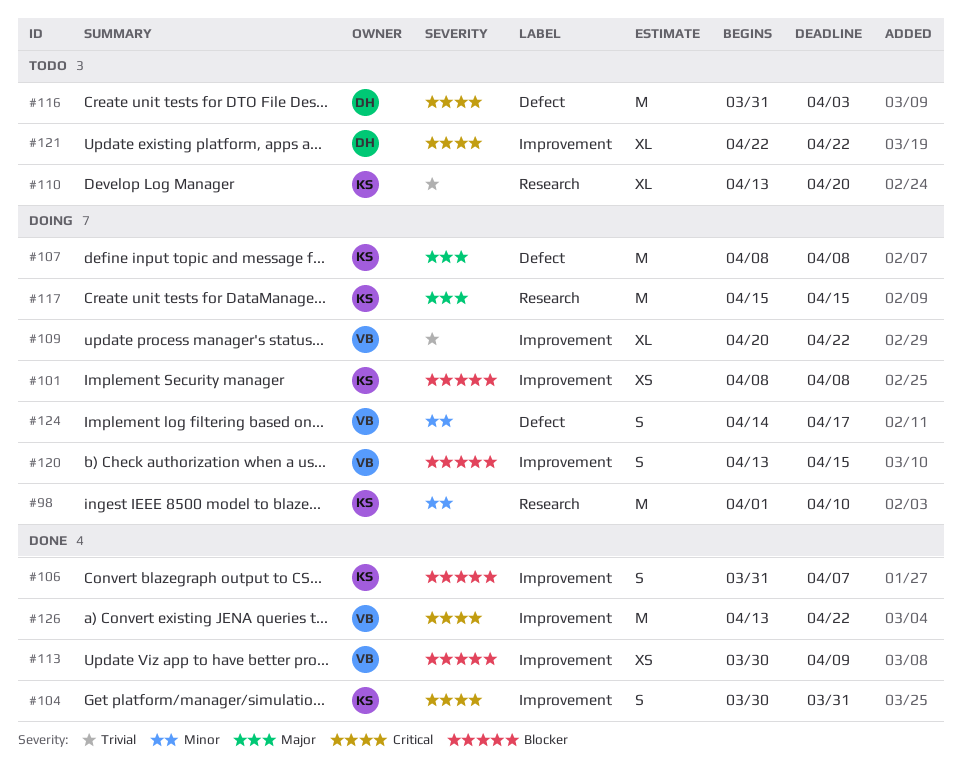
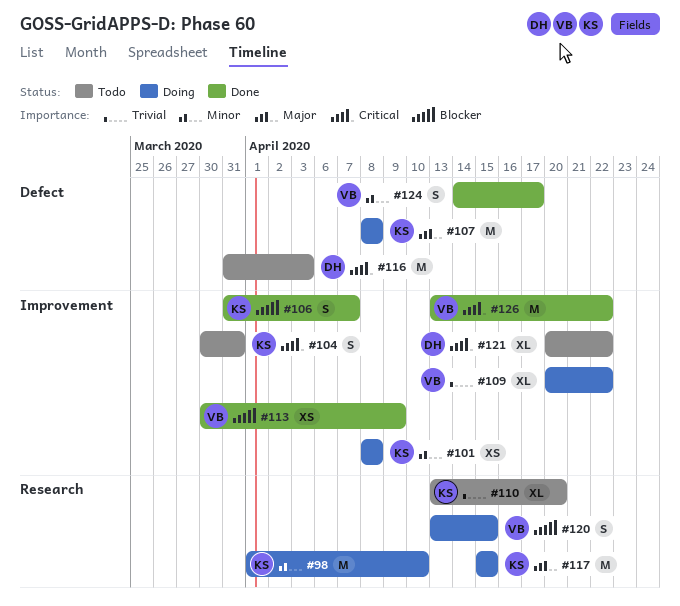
#101, priority: Blocker -> Minor
#104, status: Done -> Todo
#120, label: Improvement -> Research
#121, start: Apr 22 -> Apr 20
#124, status: Doing -> Done

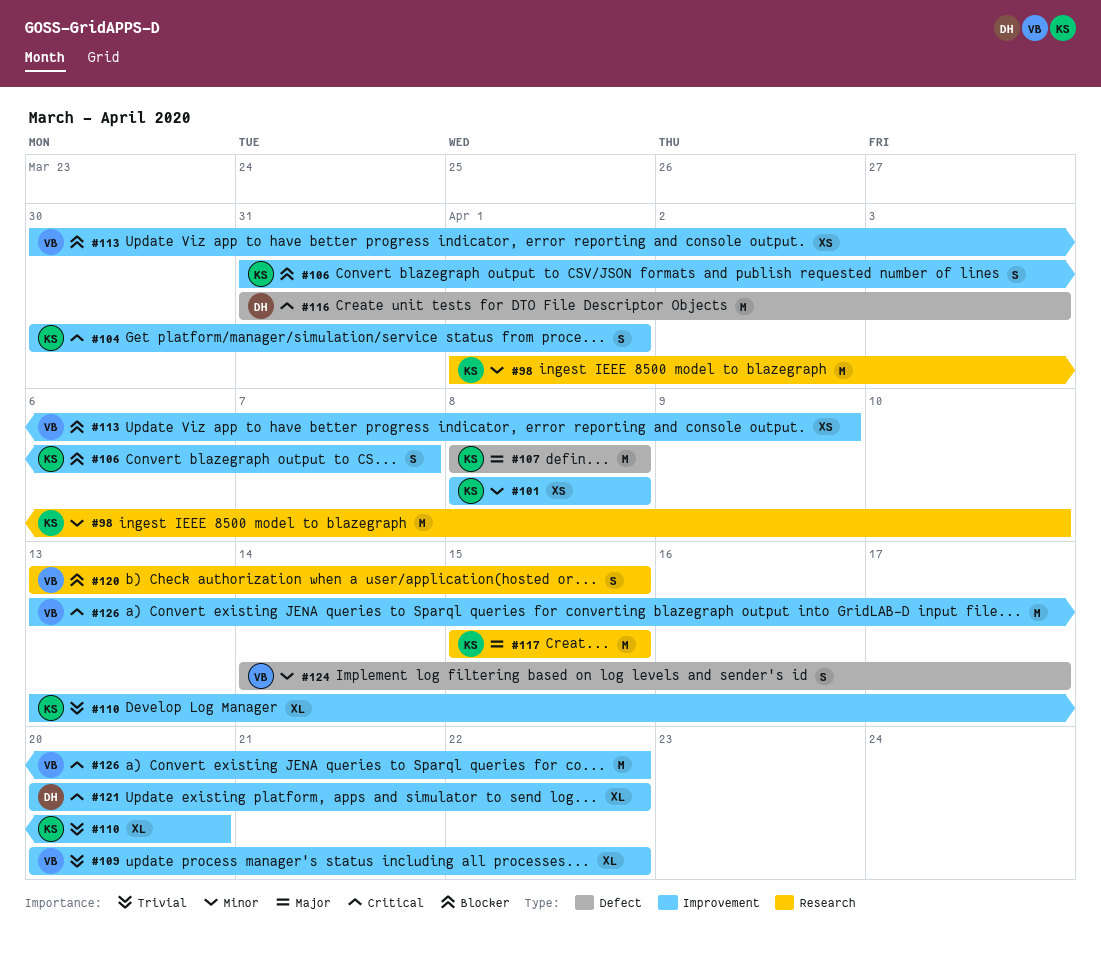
#104, due: Mar 31 -> Apr 1
#110, label: Research -> Improvement

